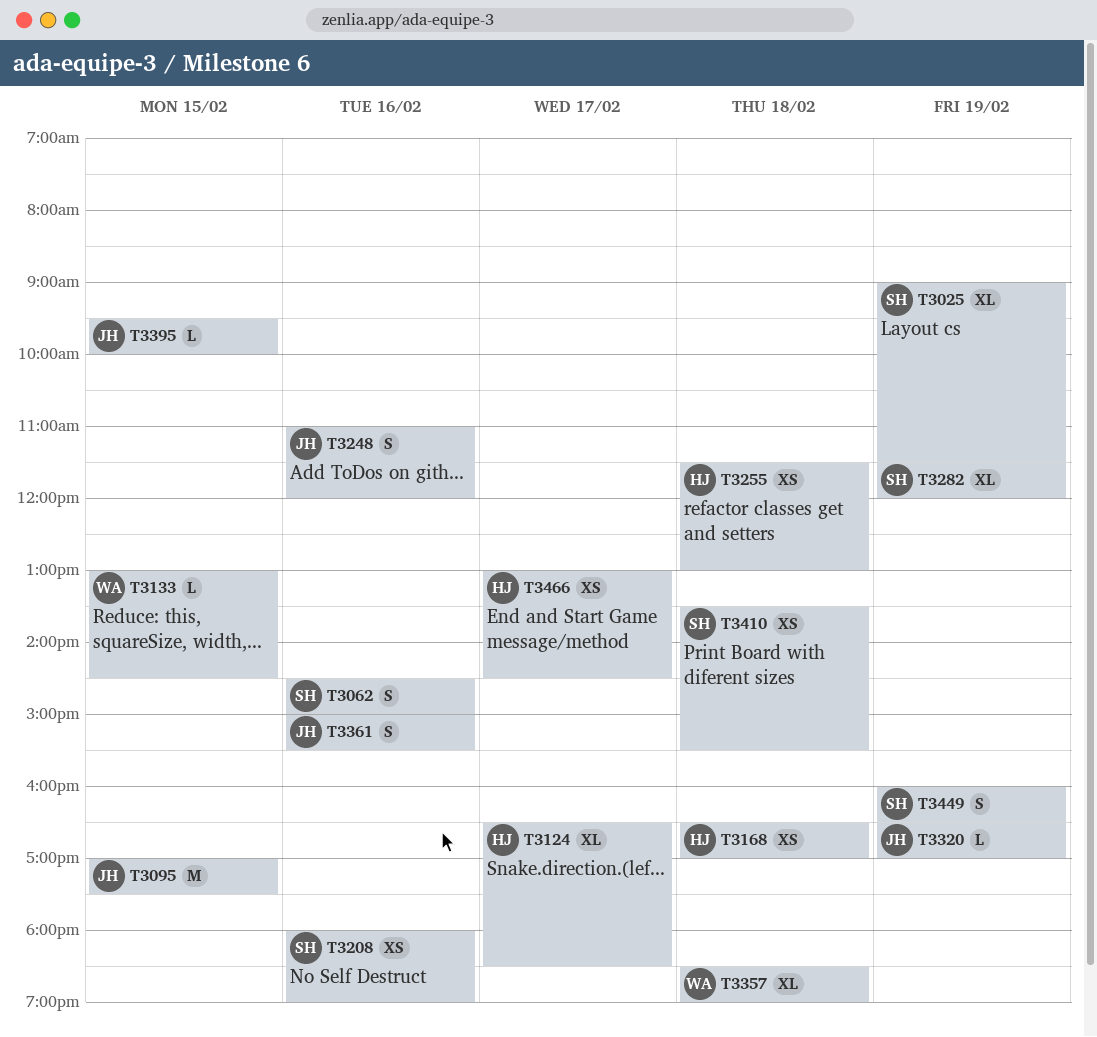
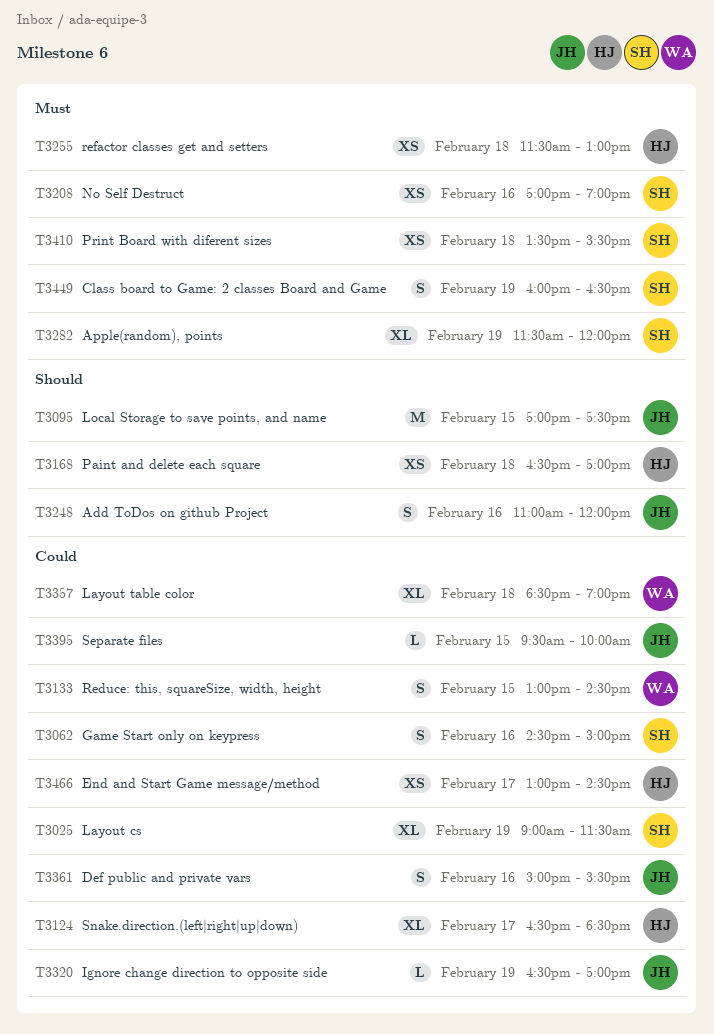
T3133, estimate: L -> S
T3208, begins: 18:00 -> 17:00

